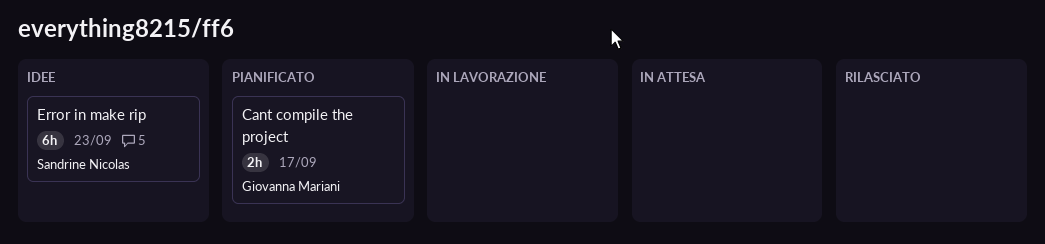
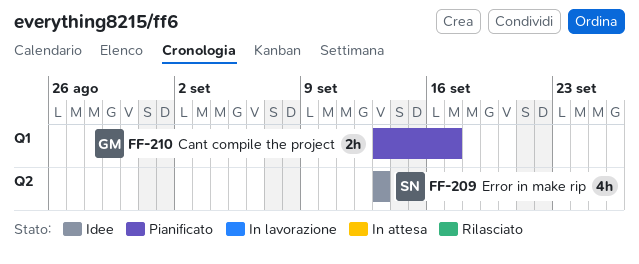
Error in make rip, estimate: 6h -> 4h
Error in make rip, due: Sep 23 -> Sep 13

